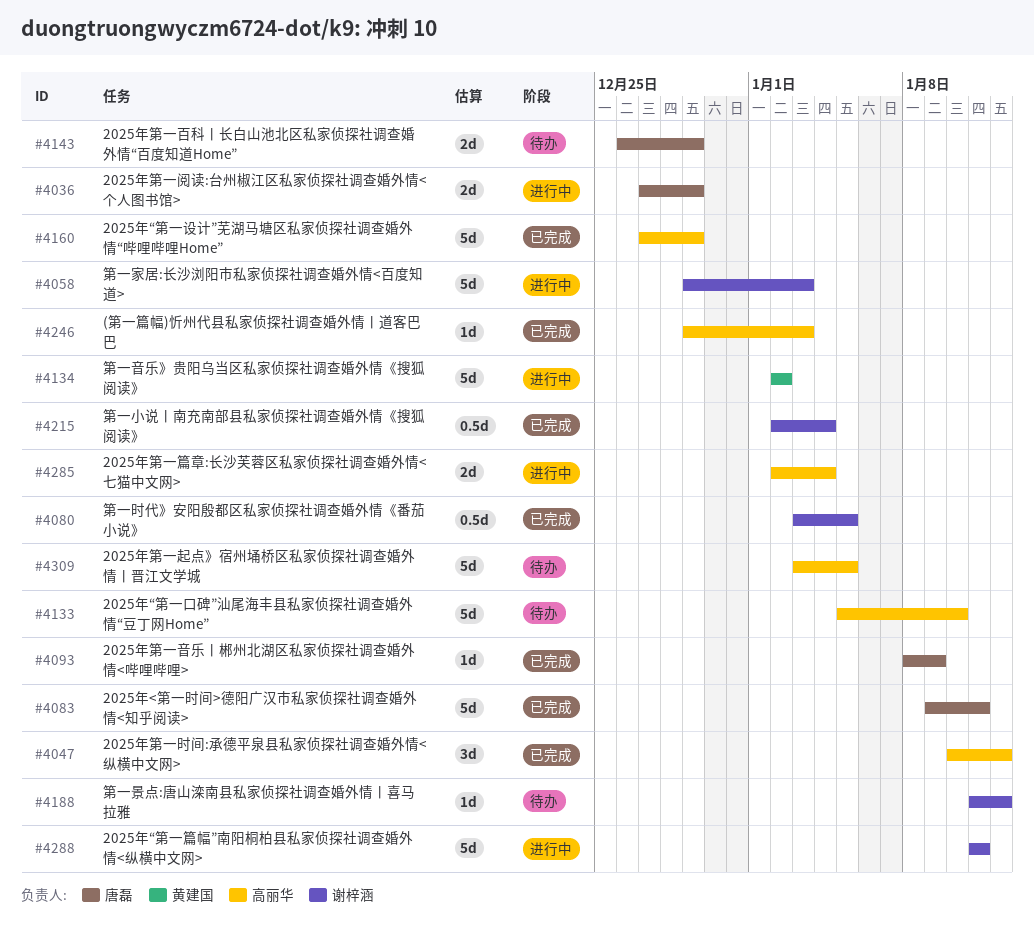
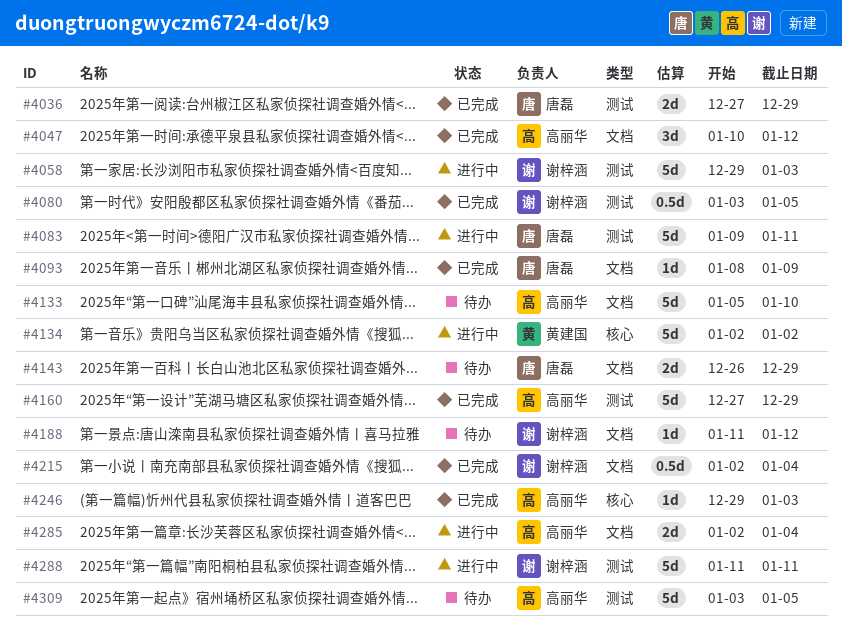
#4036, status: 进行中 -> 已完成
#4083, status: 已完成 -> 进行中

